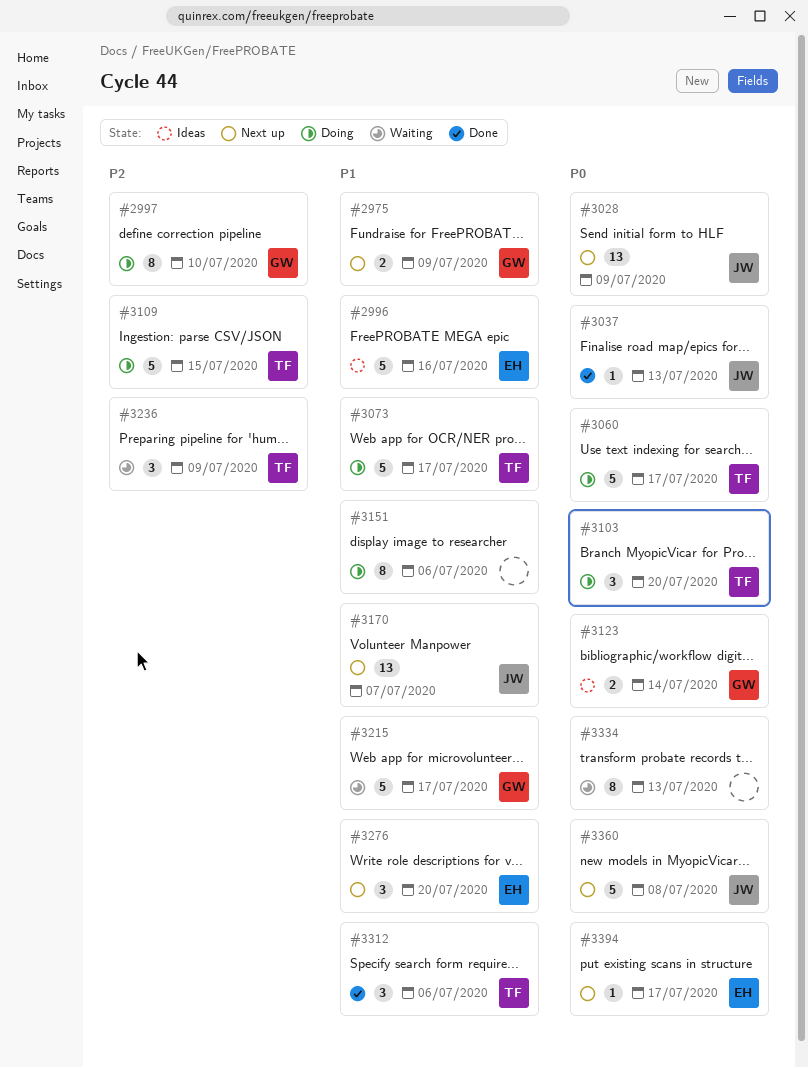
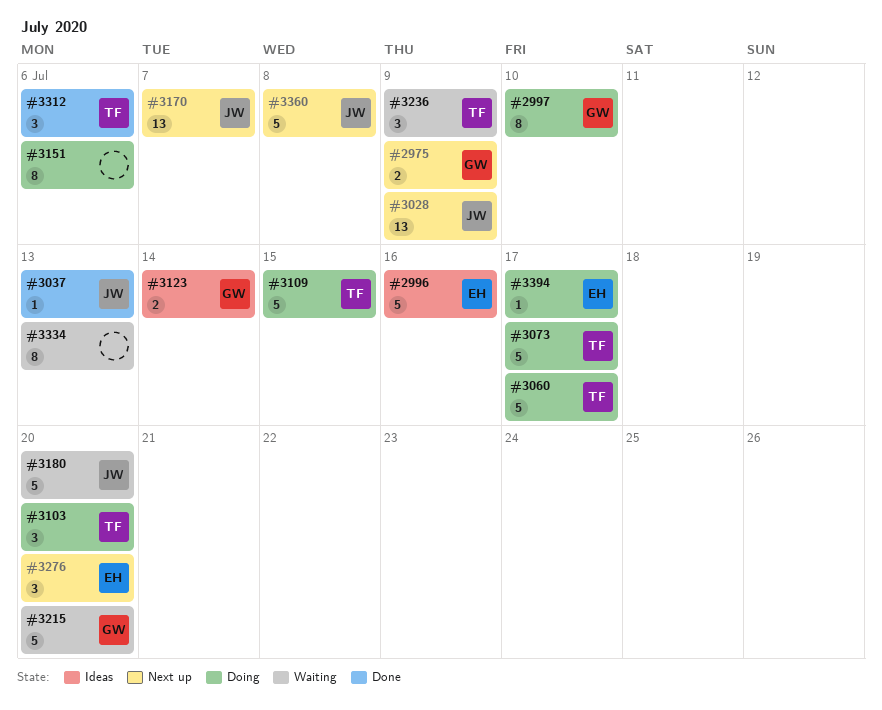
#3180: none -> present
#3215, due: Jul 17 -> Jul 20
#3394, status: Next up -> Doing

